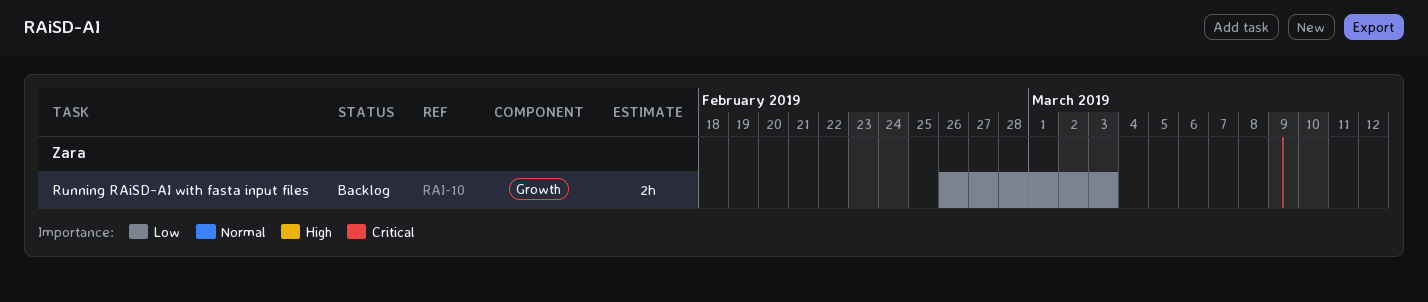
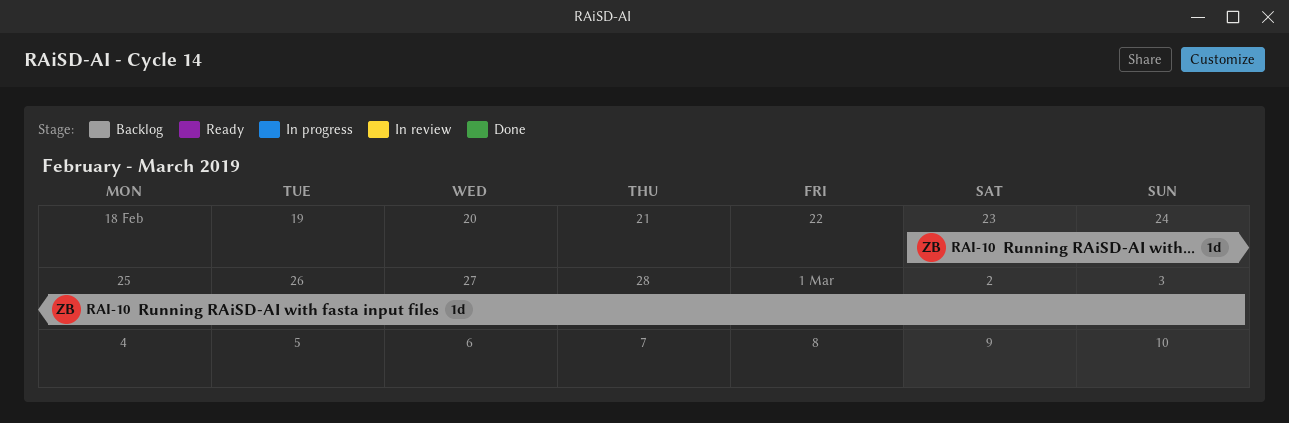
RAI-10, estimate: 2h -> 1d
RAI-10, start: Feb 26 -> Feb 23

